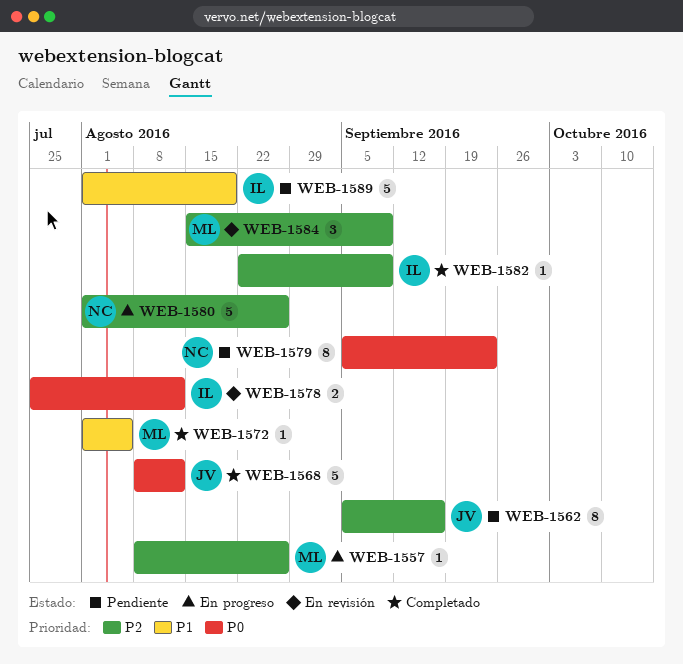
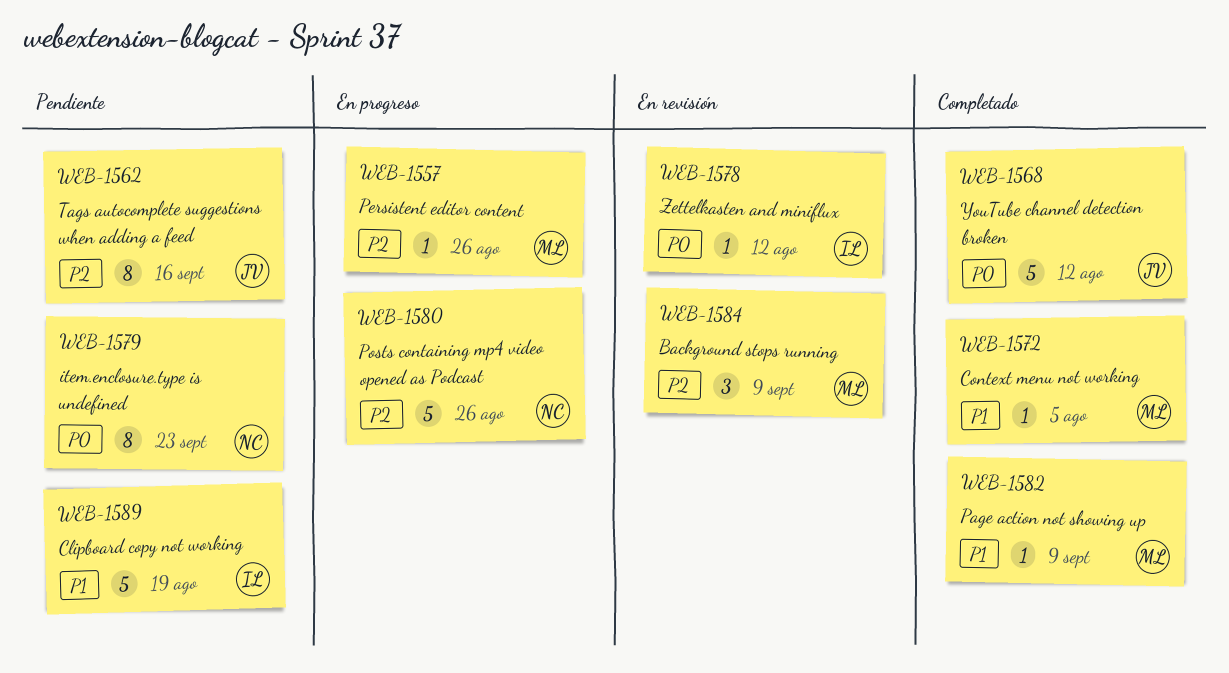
WEB-1578, estimate: 2 -> 1
WEB-1582, owner: IL -> ML
WEB-1582, priority: P2 -> P1

